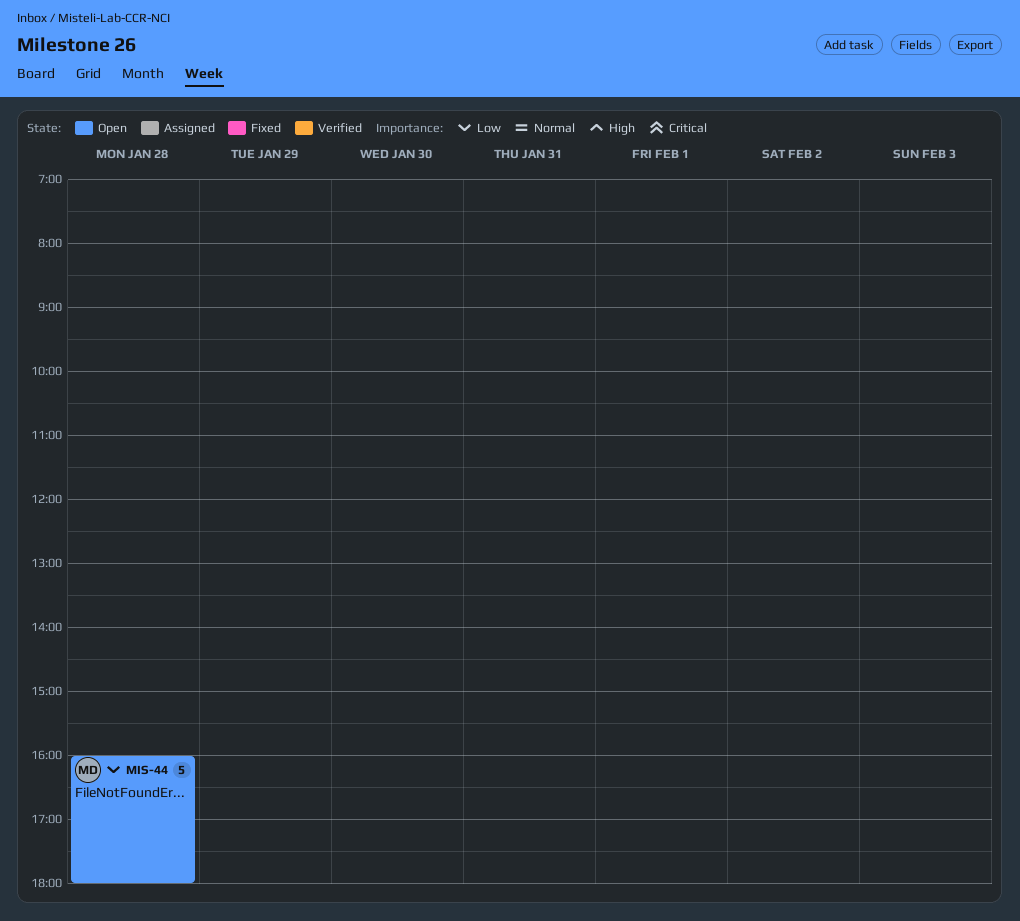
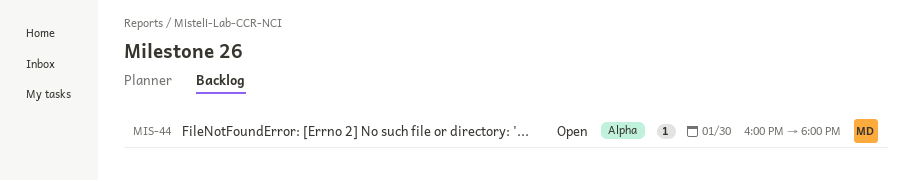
MIS-44, estimate: 5 -> 1
MIS-44, day: Jan 28 -> Jan 30

